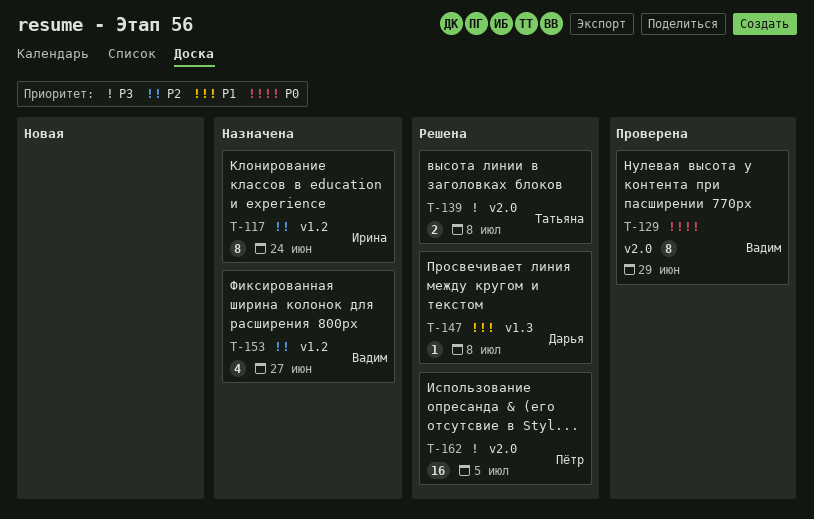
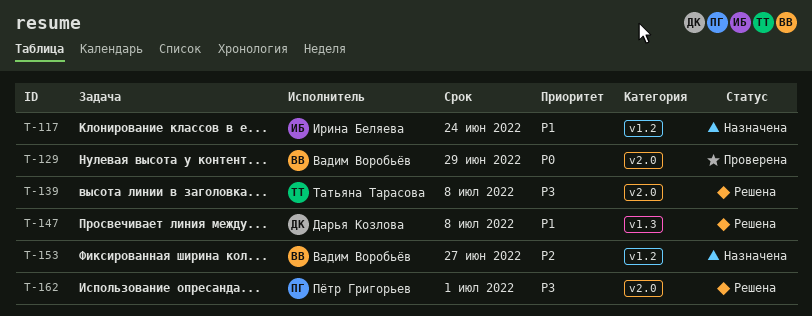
T-117, priority: P2 -> P1
T-162, due: Jul 5 -> Jul 1

